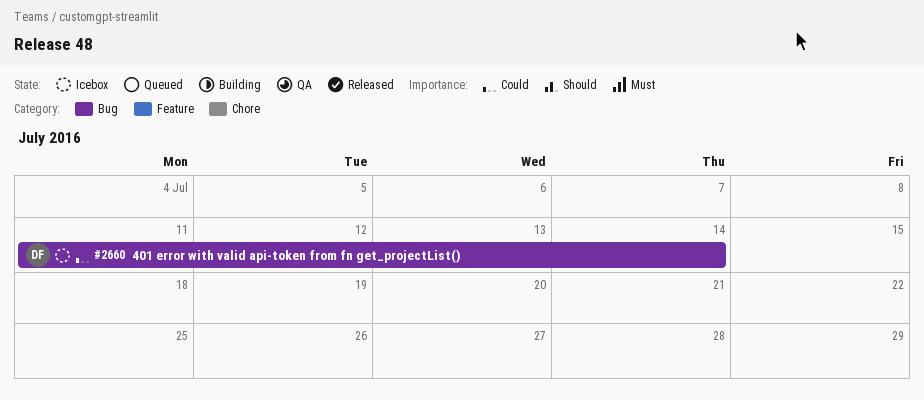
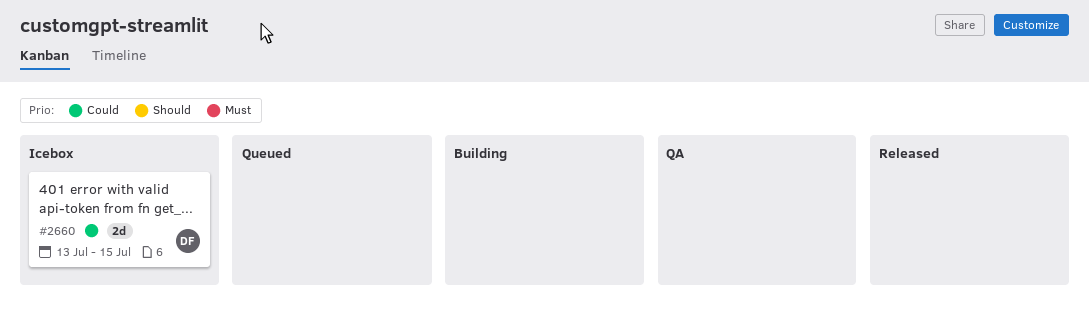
#2660, start: Jul 11 -> Jul 13
#2660, due: Jul 14 -> Jul 15

